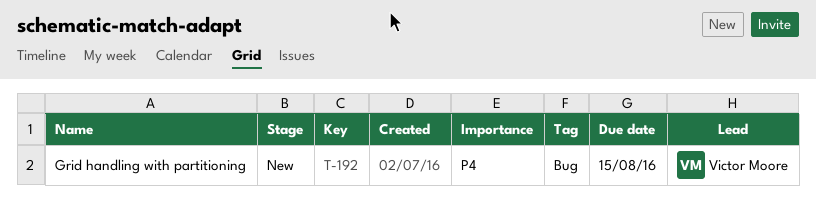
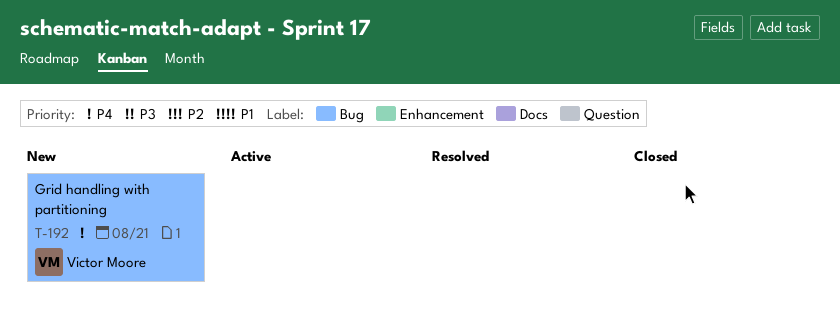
T-192, due: Aug 15 -> Aug 21

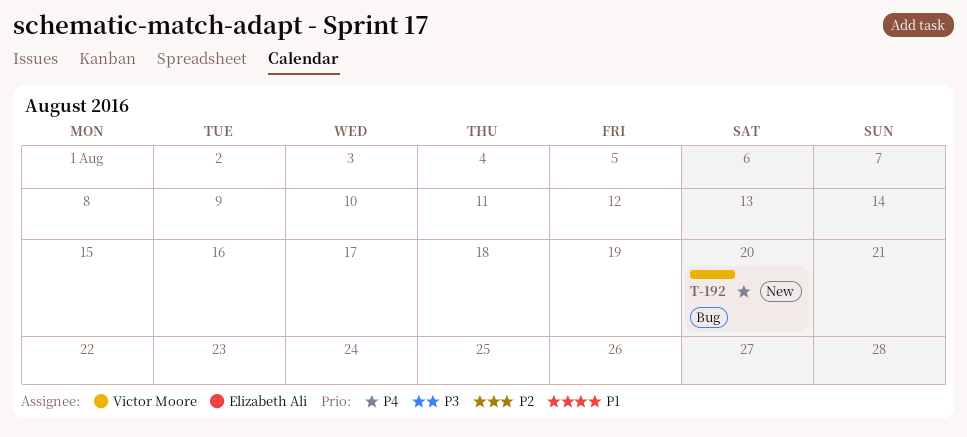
T-192, due: Aug 21 -> Aug 20

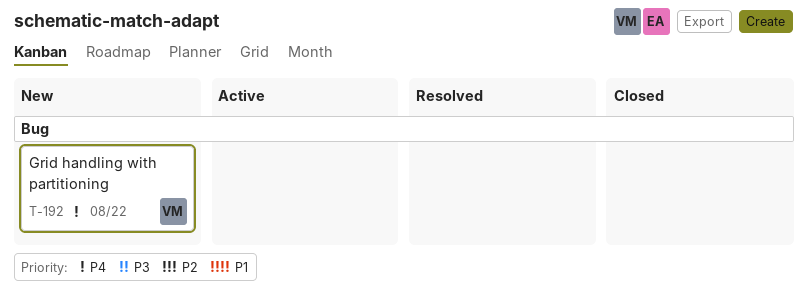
T-192, due: Aug 20 -> Aug 22

